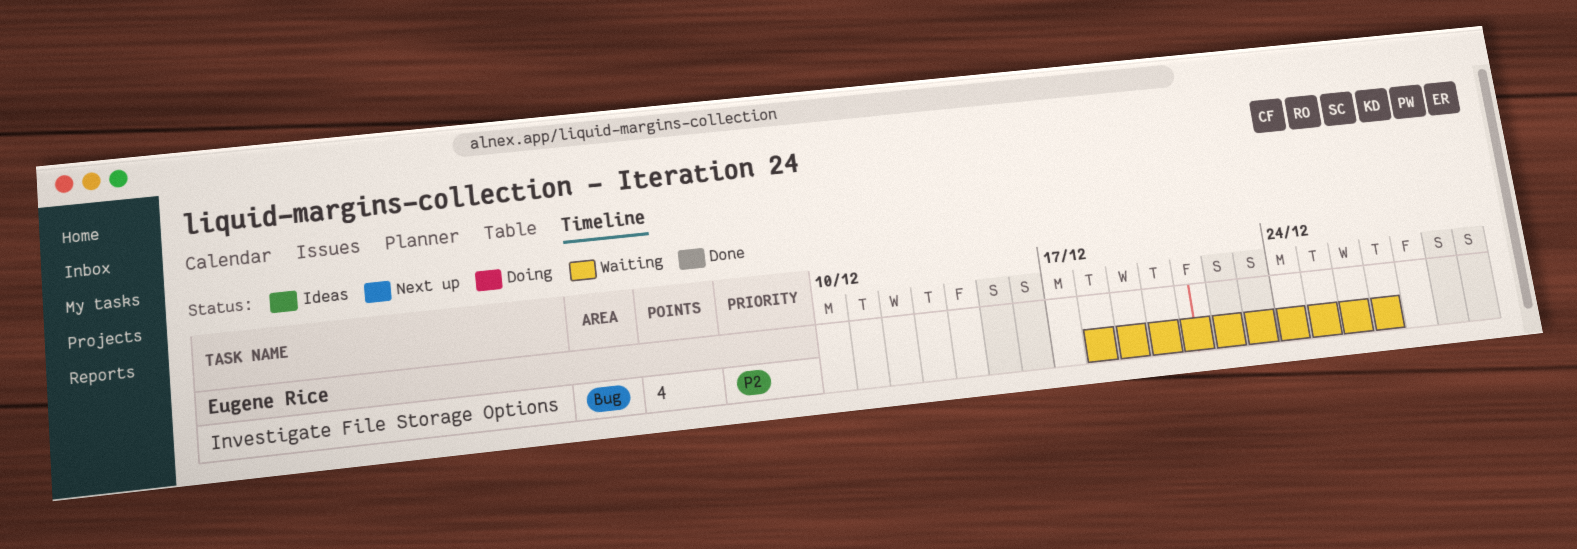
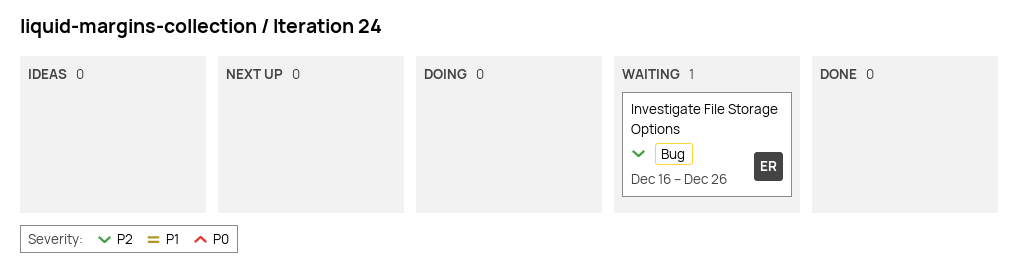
Investigate File Storage Options, start: Dec 18 -> Dec 16
Investigate File Storage Options, due: Dec 27 -> Dec 26

